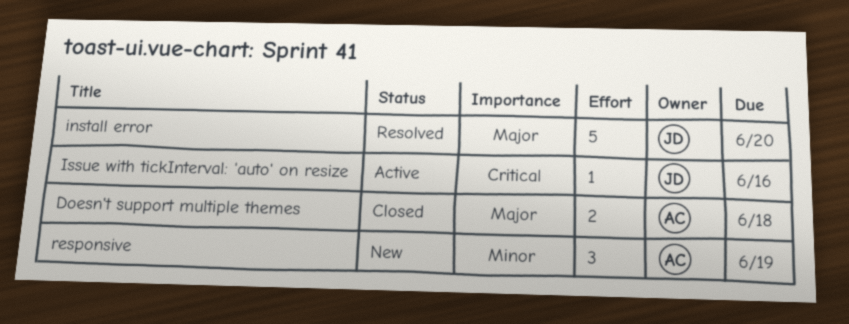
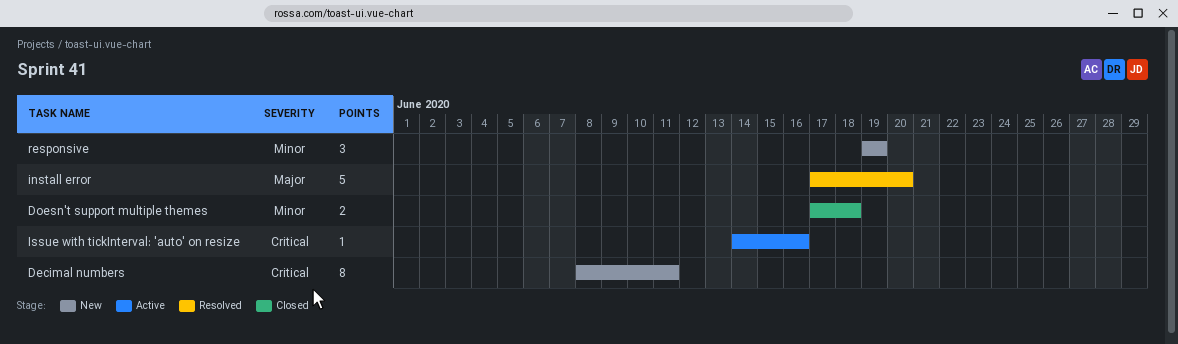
Decimal numbers: none -> present
Doesn't support multiple themes, priority: Major -> Minor

